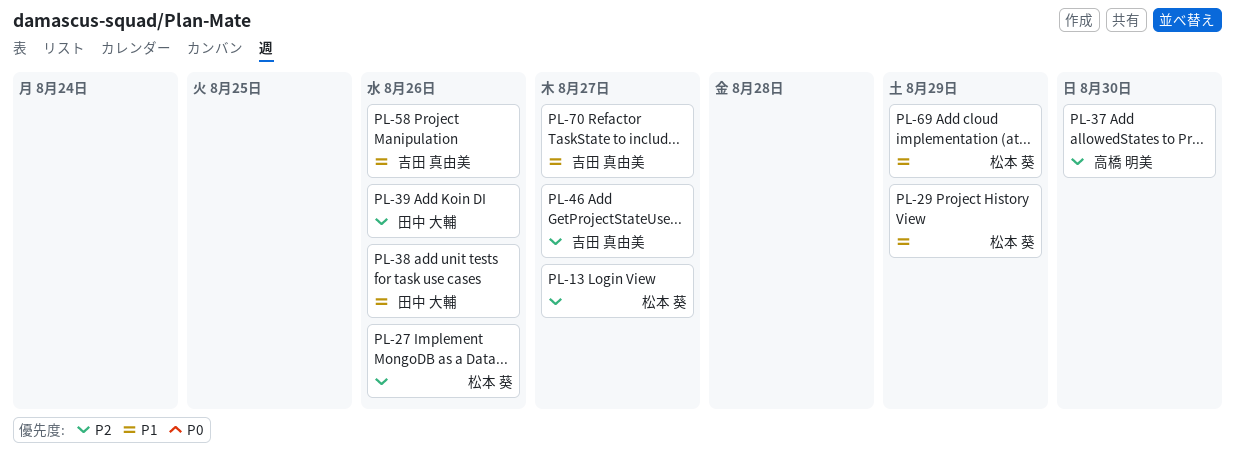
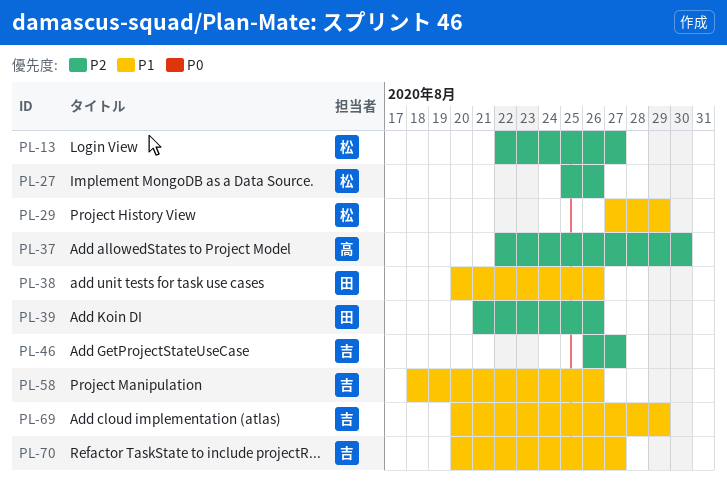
PL-69, owner: 松本 葵 -> 吉田 真由美

